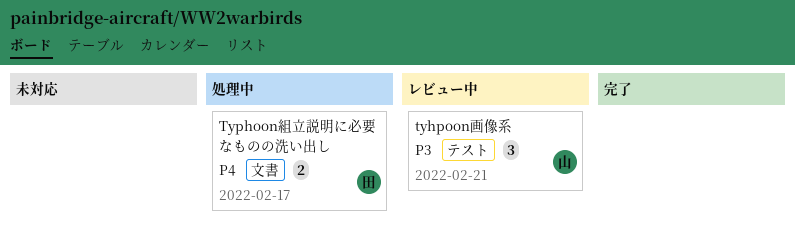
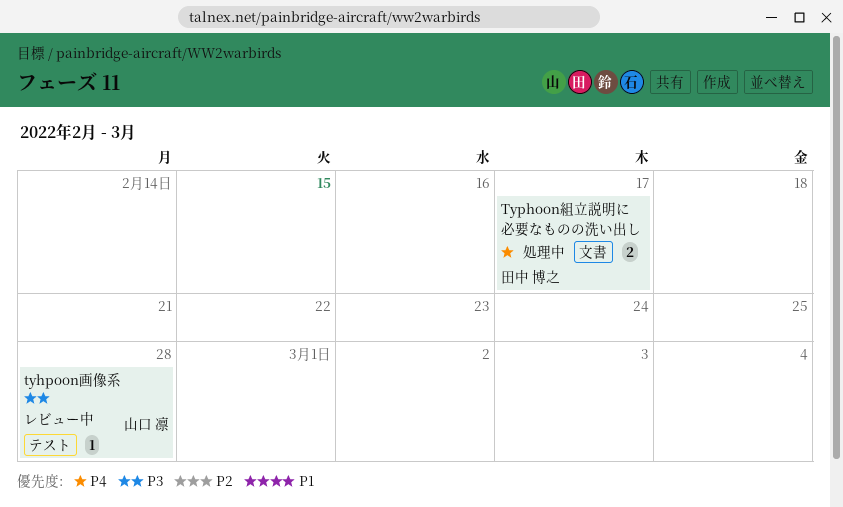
tyhpoon画像系, estimate: 3 -> 1
tyhpoon画像系, due: Feb 21 -> Feb 28

